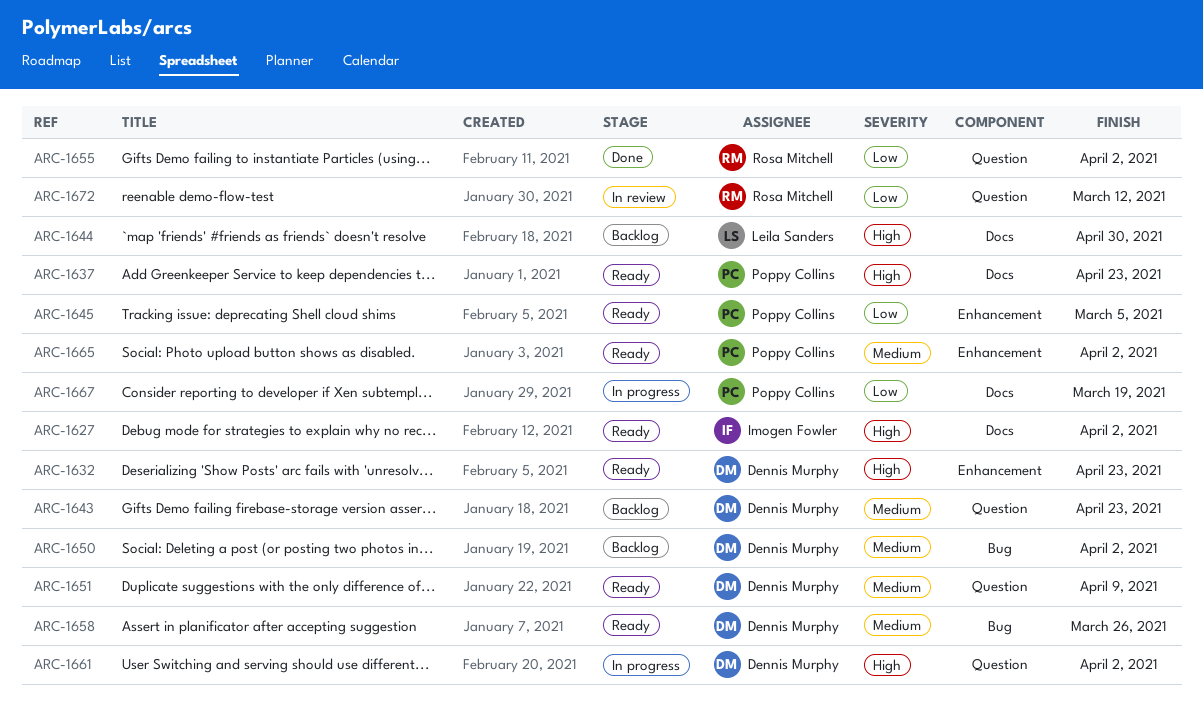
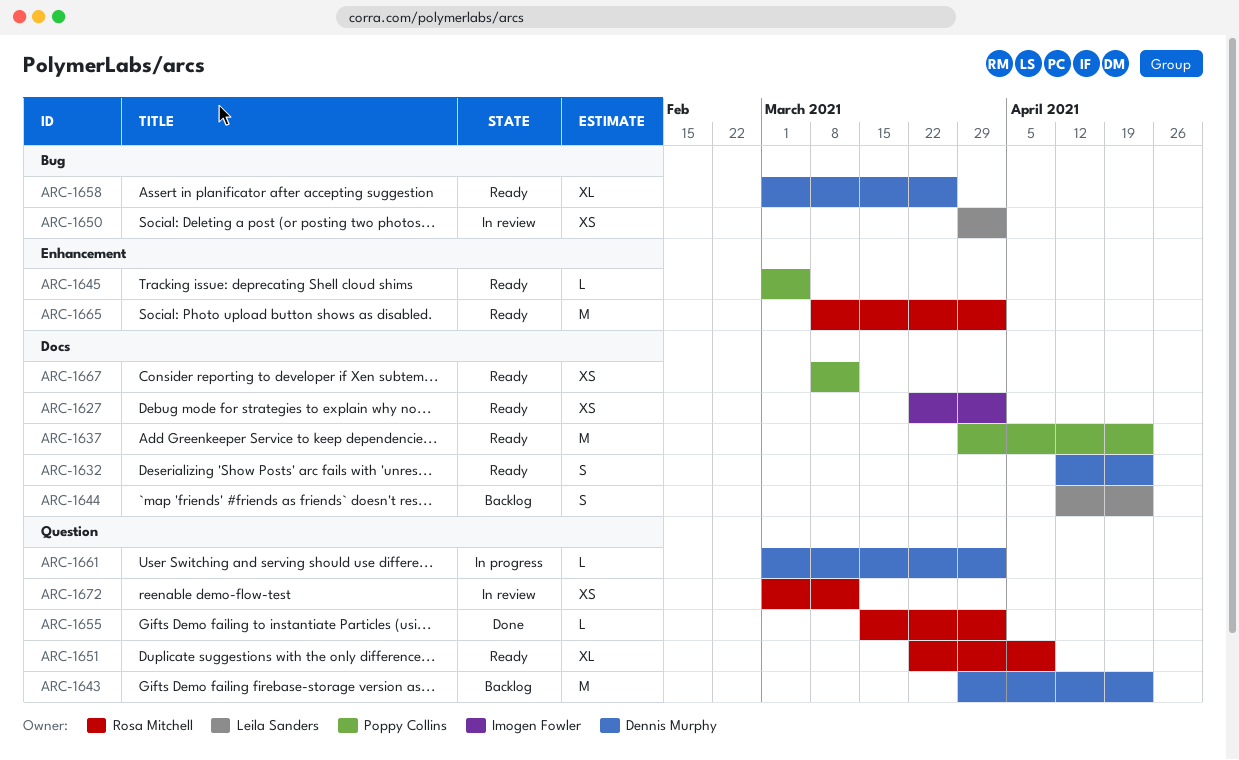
ARC-1632, label: Enhancement -> Docs
ARC-1644, due: Apr 30 -> Apr 23
ARC-1650, status: Backlog -> In review
ARC-1650, owner: Dennis Murphy -> Leila Sanders
ARC-1651, owner: Dennis Murphy -> Rosa Mitchell
ARC-1665, owner: Poppy Collins -> Rosa Mitchell
ARC-1667, status: In progress -> Ready
ARC-1667, due: Mar 19 -> Mar 12

